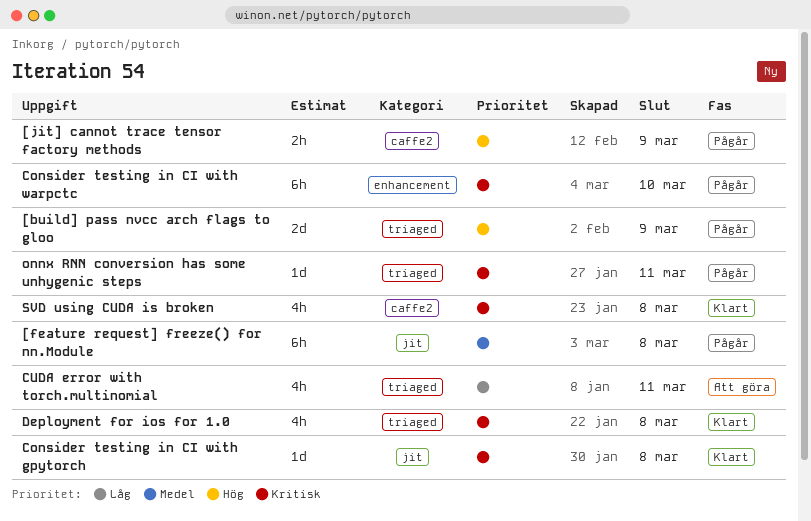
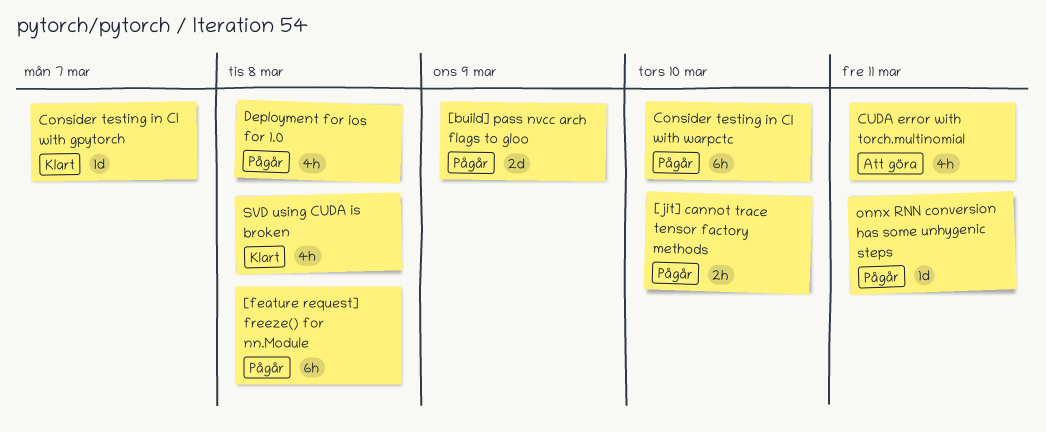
[jit] cannot trace tensor factory methods, due: Mar 9 -> Mar 10
Consider testing in CI with gpytorch, due: Mar 8 -> Mar 7
Deployment for ios for 1.0, status: Klart -> Pågår

